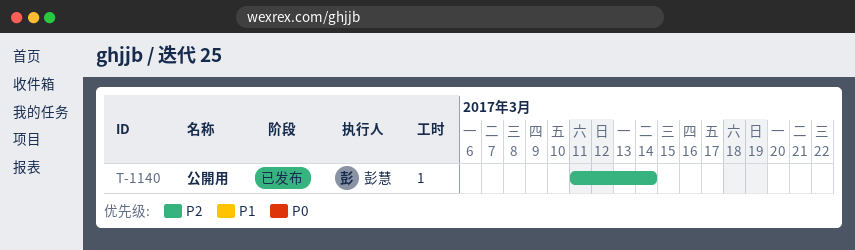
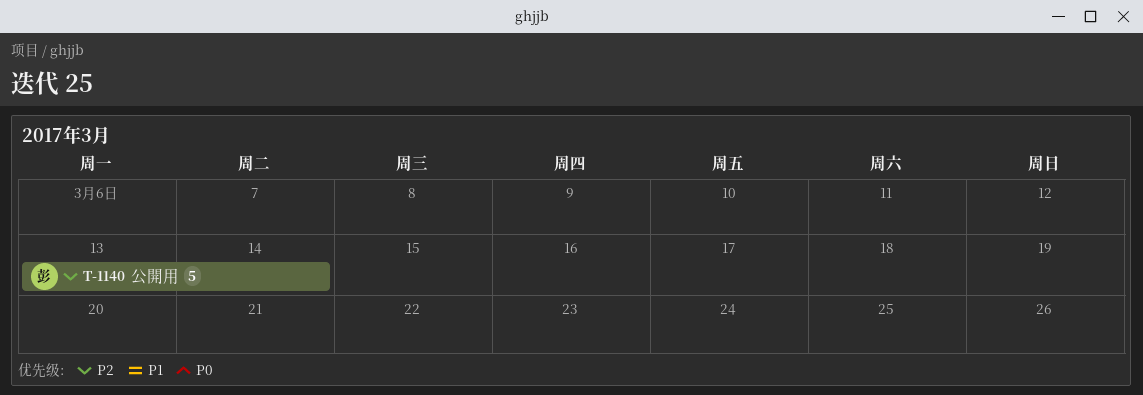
T-1140, estimate: 1 -> 5
T-1140, start: Mar 11 -> Mar 13

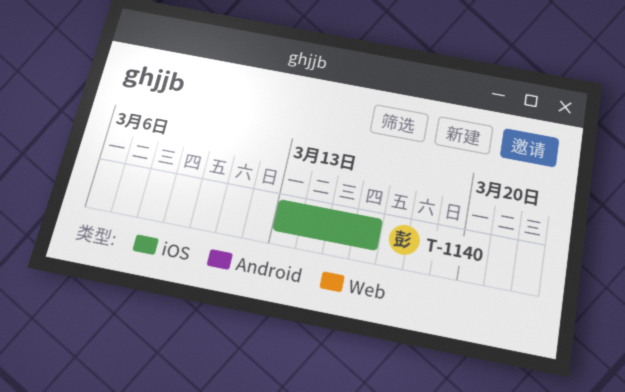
T-1140, due: Mar 14 -> Mar 16

